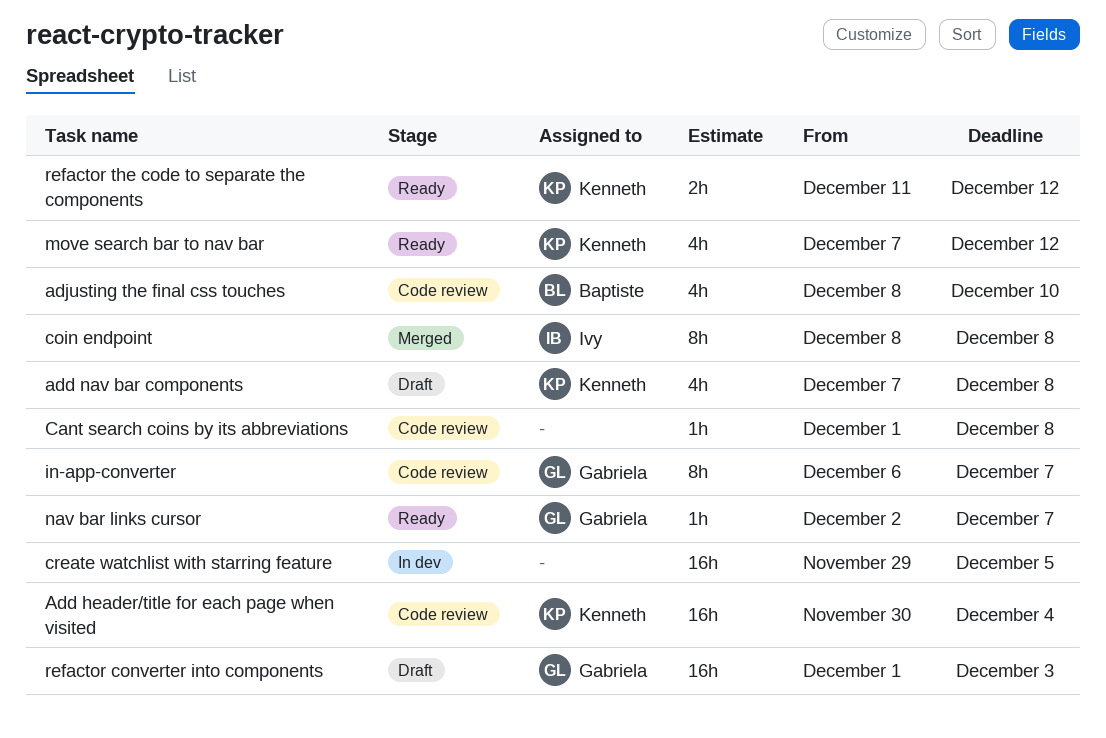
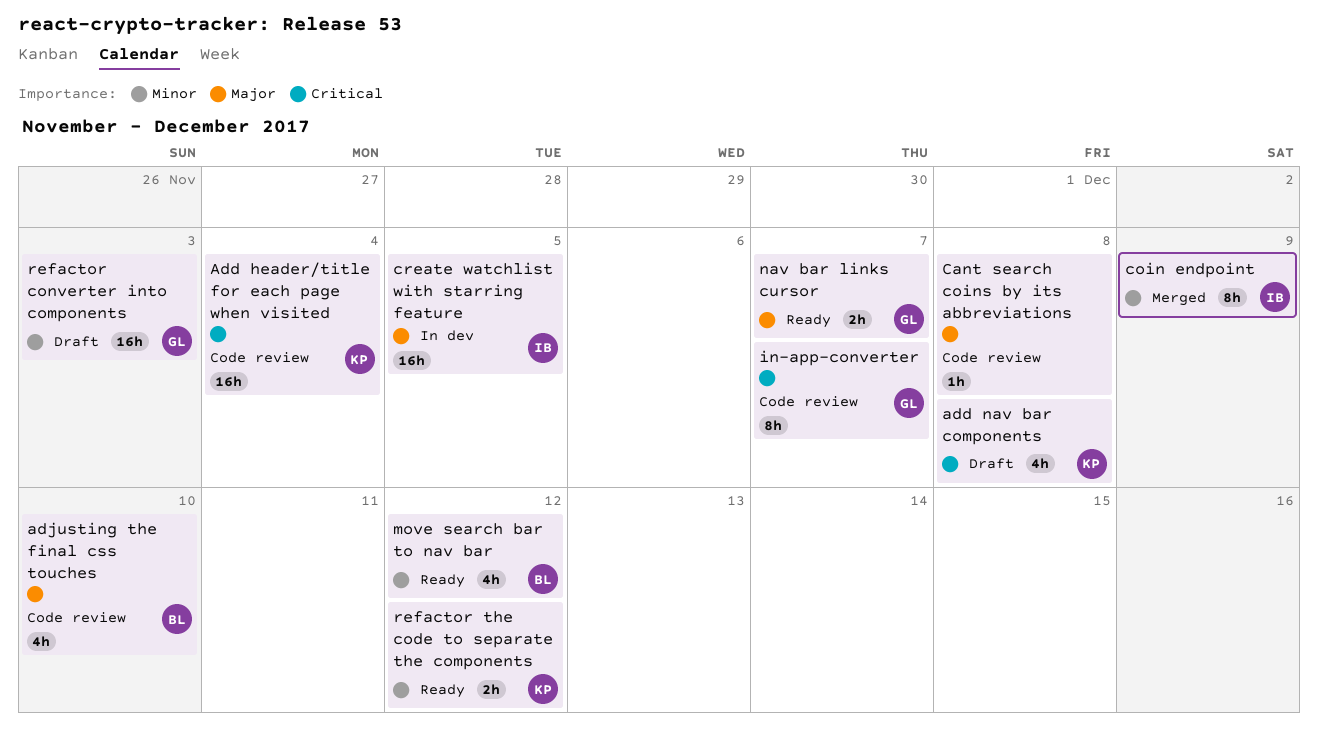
coin endpoint, due: Dec 8 -> Dec 9
create watchlist with starring feature, owner: none -> Ivy
move search bar to nav bar, owner: Kenneth -> Baptiste
nav bar links cursor, estimate: 1h -> 2h

